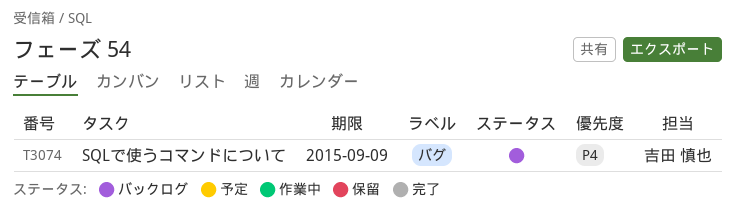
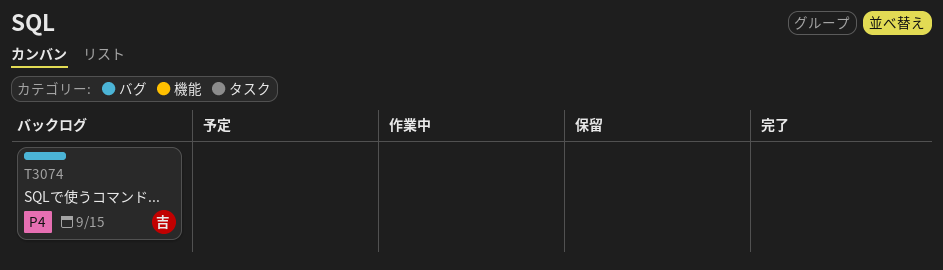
T3074, due: Sep 9 -> Sep 15

